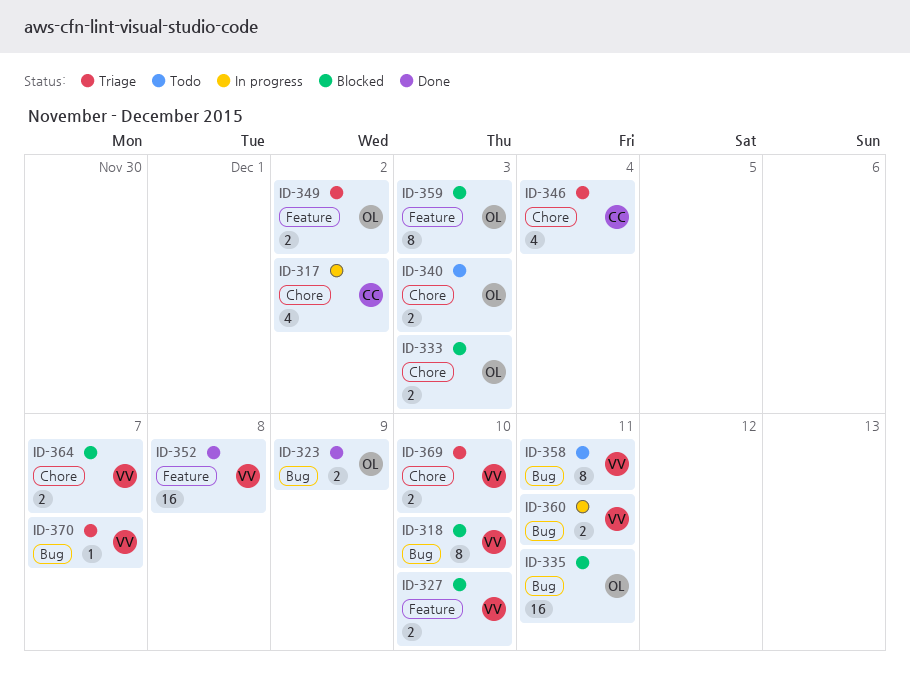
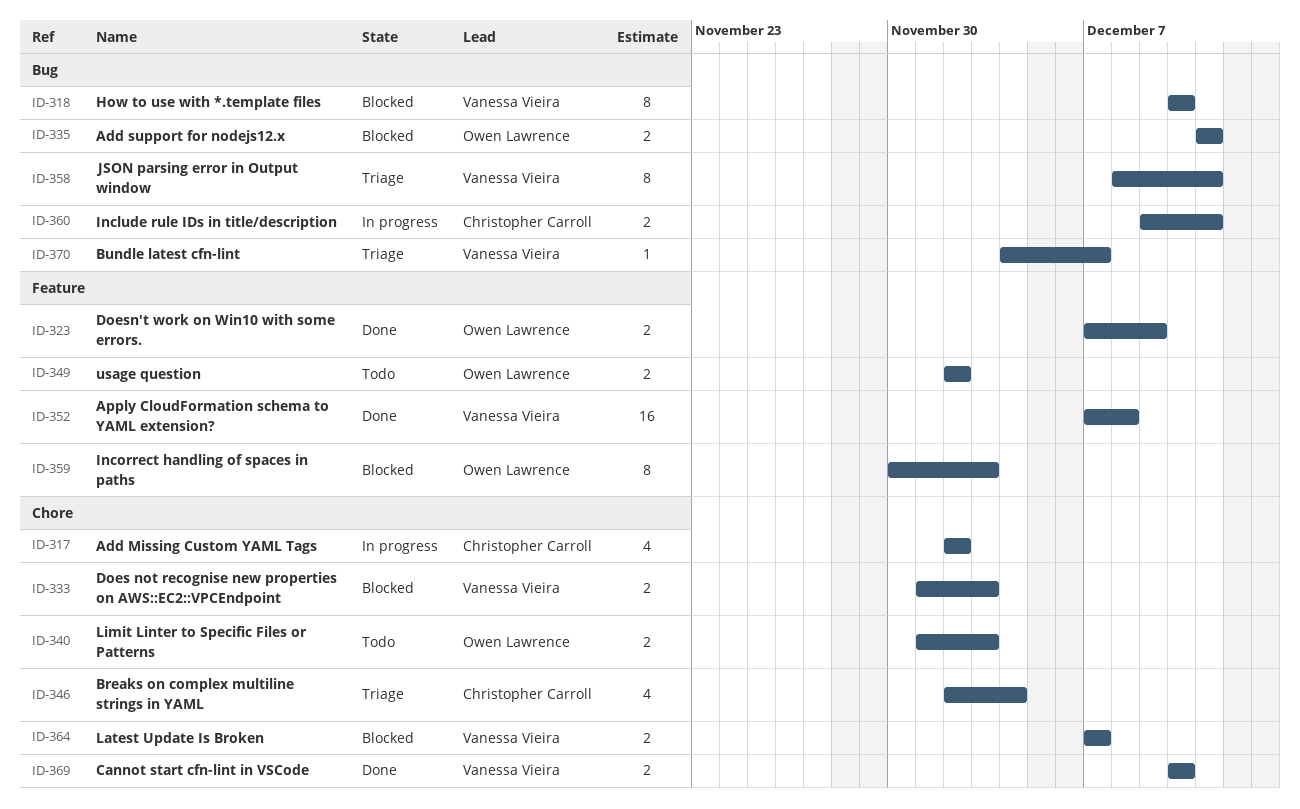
ID-323, label: Bug -> Feature
ID-327: present -> none
ID-333, owner: Owen Lawrence -> Vanessa Vieira
ID-335, estimate: 16 -> 2
ID-349, status: Triage -> Todo
ID-358, status: Todo -> Triage
ID-360, owner: Vanessa Vieira -> Christopher Carroll
ID-369, status: Triage -> Done

